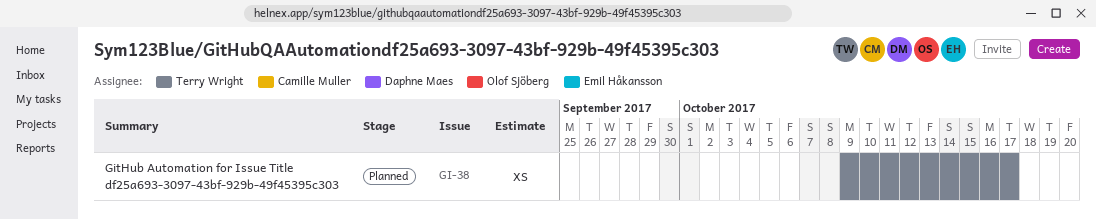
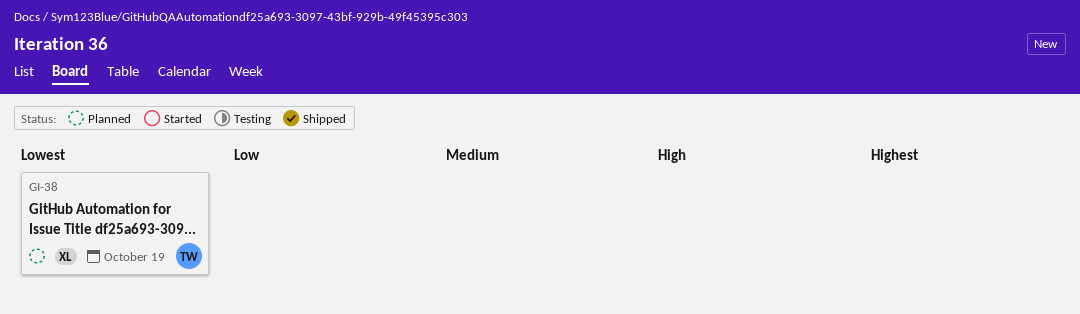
GI-38, estimate: XS -> XL
GI-38, due: Oct 17 -> Oct 19

